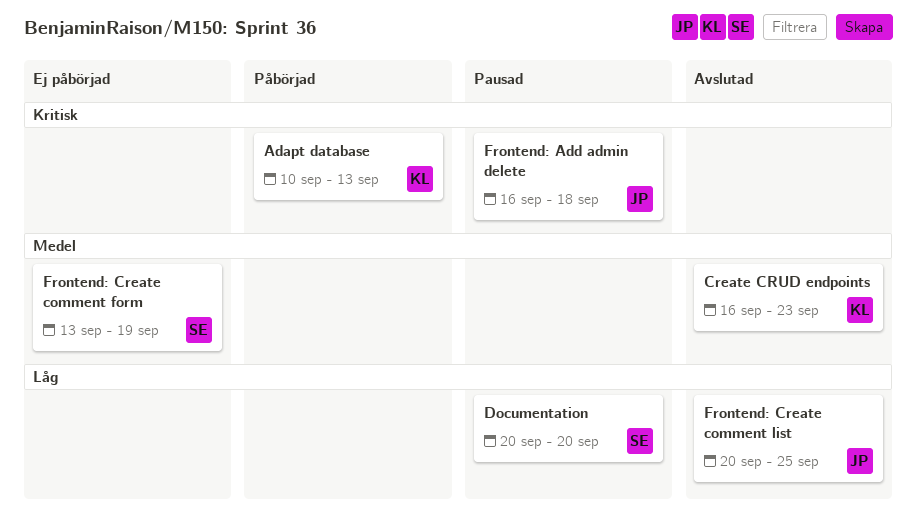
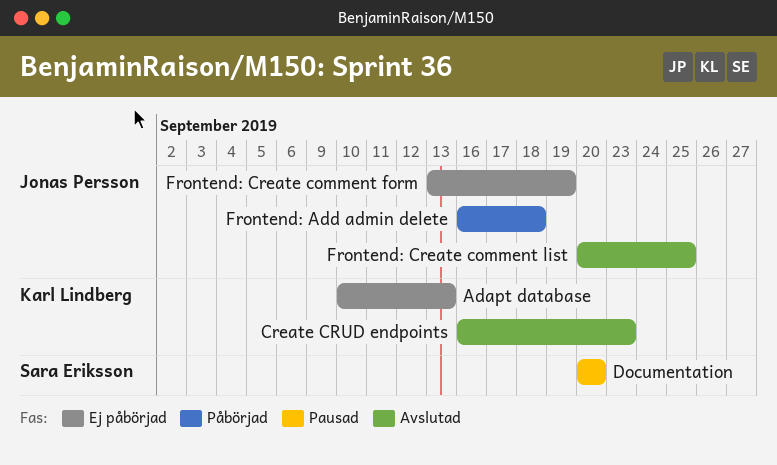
Adapt database, status: Påbörjad -> Ej påbörjad
Frontend: Add admin delete, status: Pausad -> Påbörjad
Frontend: Create comment form, owner: Sara Eriksson -> Jonas Persson

